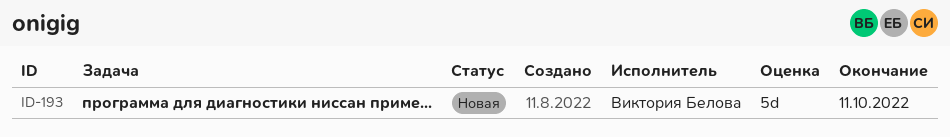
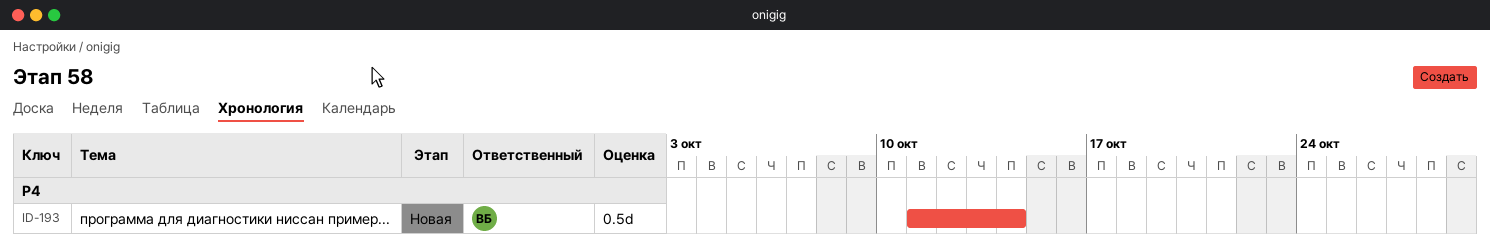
ID-193, estimate: 5d -> 0.5d
ID-193, due: Oct 11 -> Oct 14

